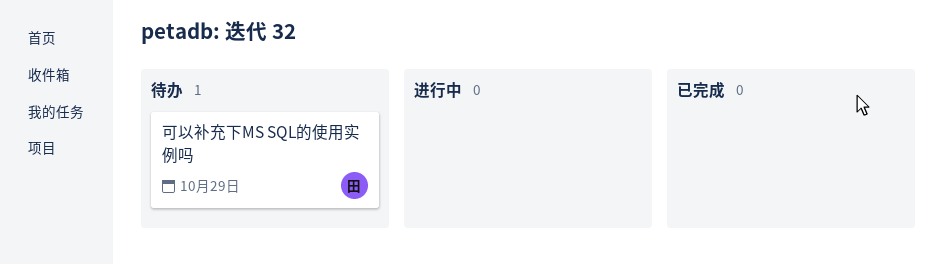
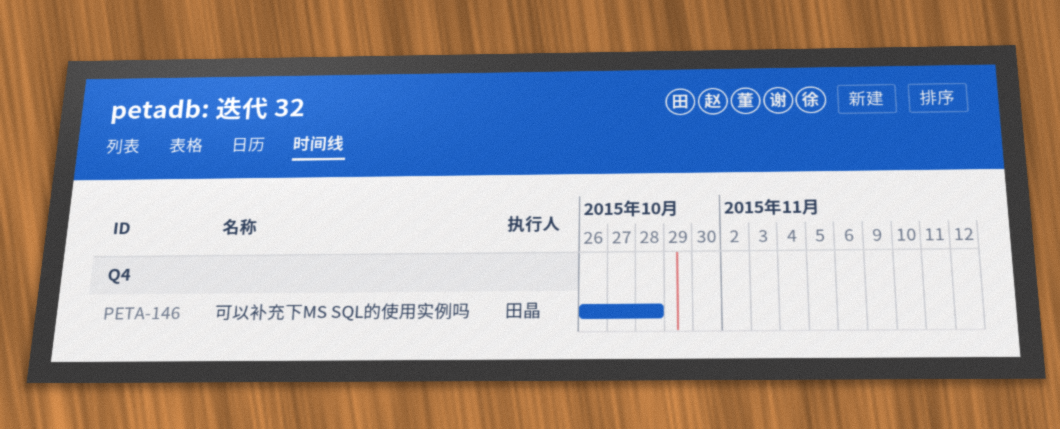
可以补充下MS SQL的使用实例吗, due: Oct 29 -> Oct 28

